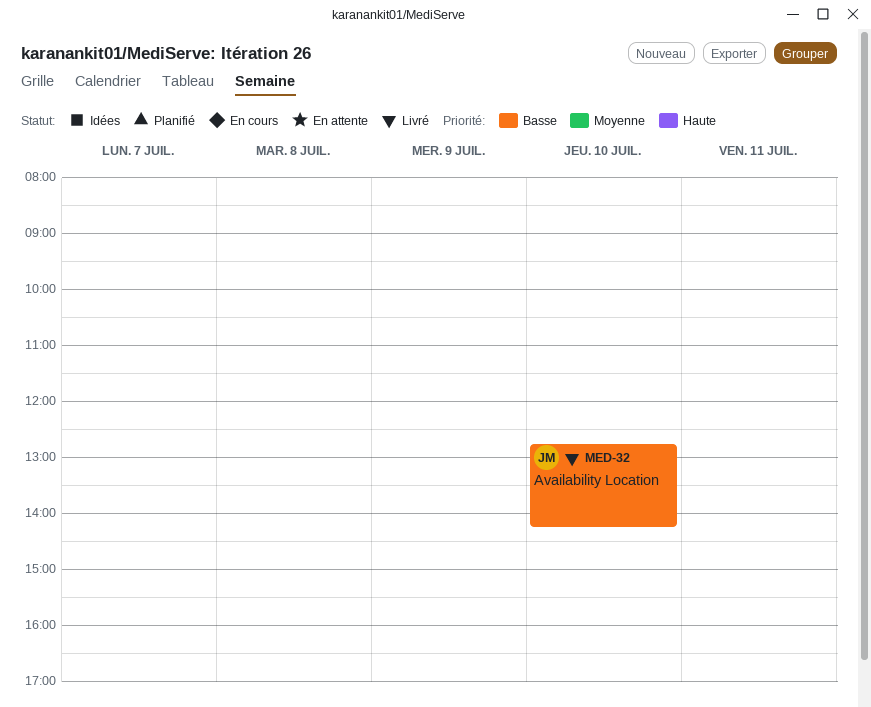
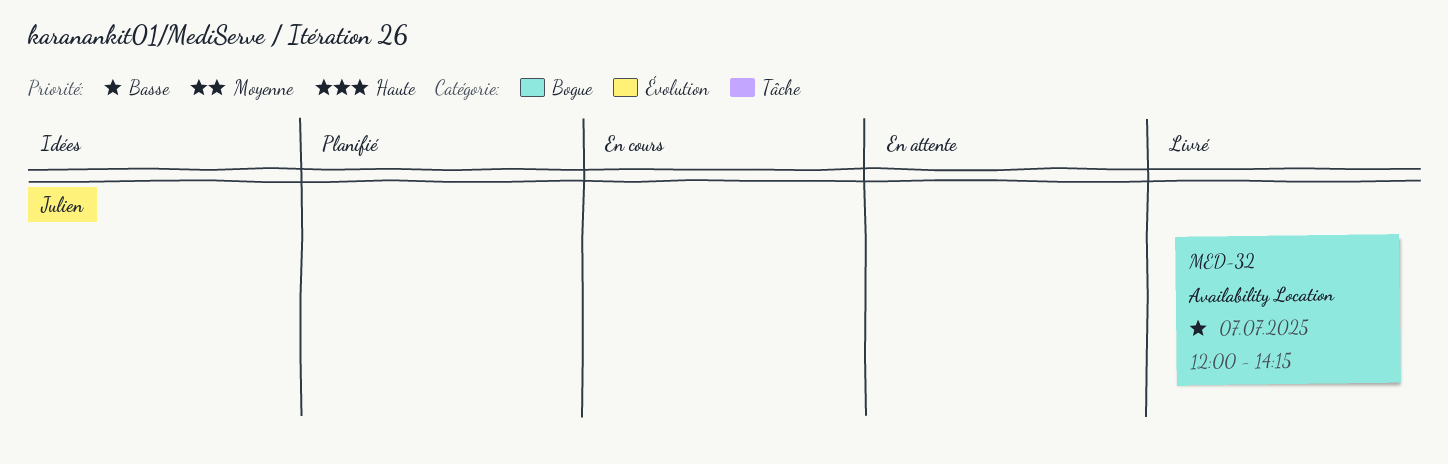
MED-32, day: Jul 10 -> Jul 7
MED-32, begins: 12:45 -> 12:00

